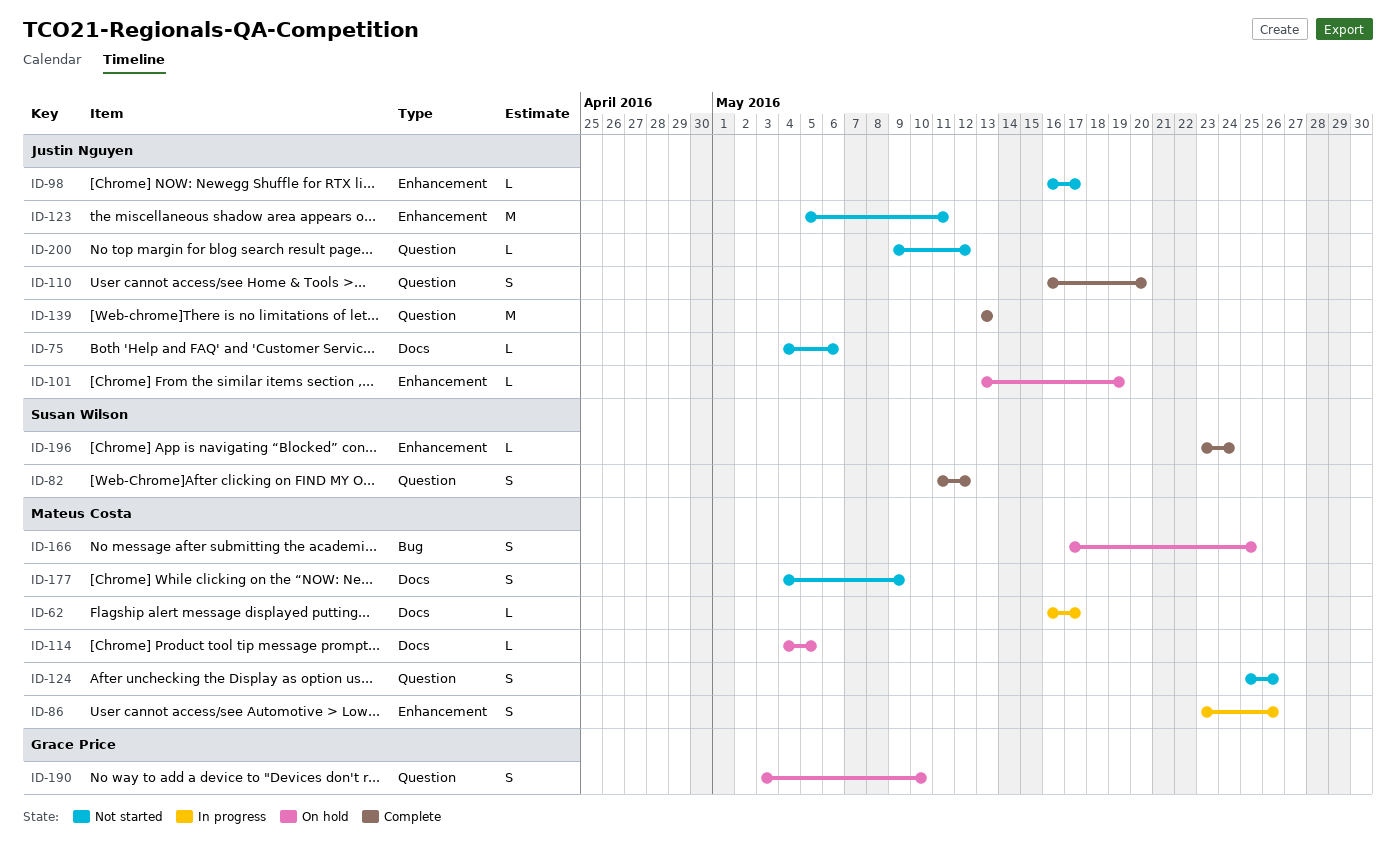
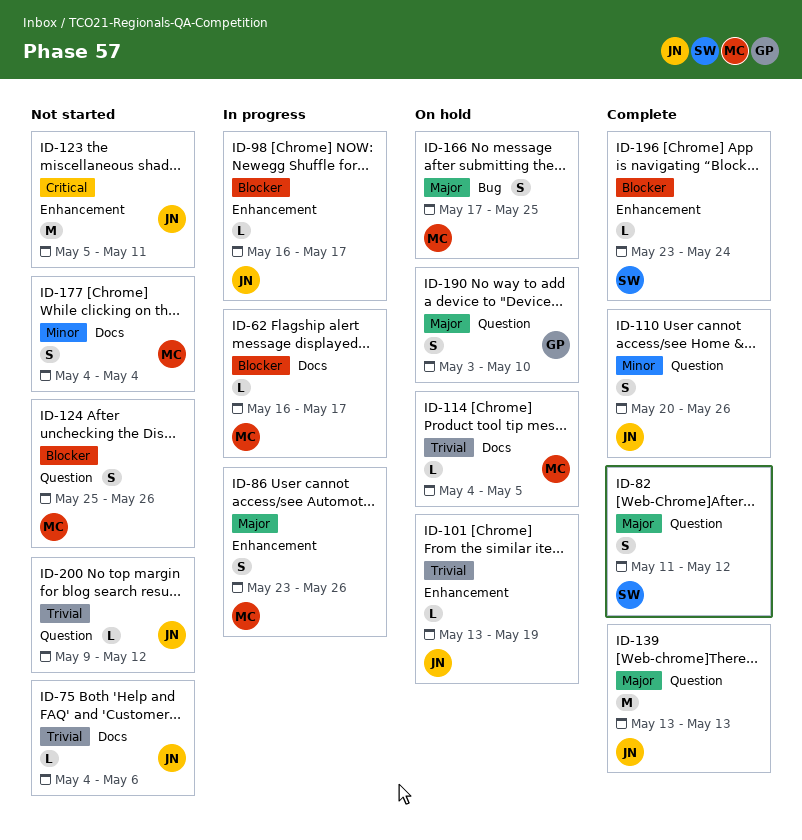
ID-98, status: Not started -> In progress
ID-110, start: May 16 -> May 20
ID-110, due: May 20 -> May 26
ID-177, due: May 9 -> May 4

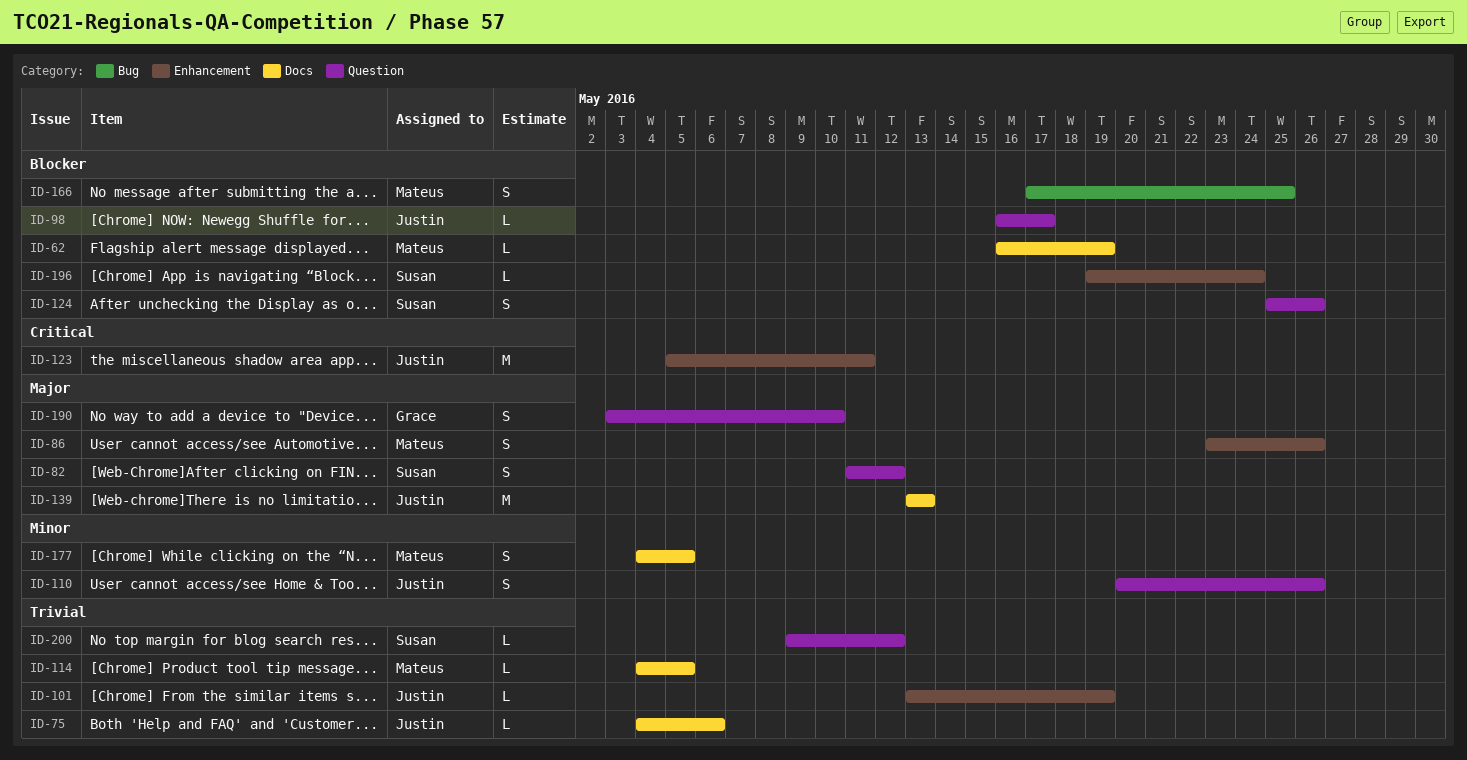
ID-62, due: May 17 -> May 19
ID-98, label: Enhancement -> Question
ID-124, owner: Mateus -> Susan
ID-139, label: Question -> Docs
ID-166, priority: Major -> Blocker
ID-177, due: May 4 -> May 5
ID-196, start: May 23 -> May 19
ID-200, owner: Justin -> Susan

